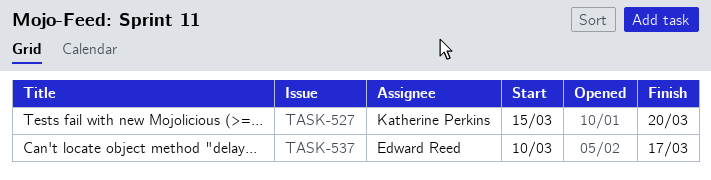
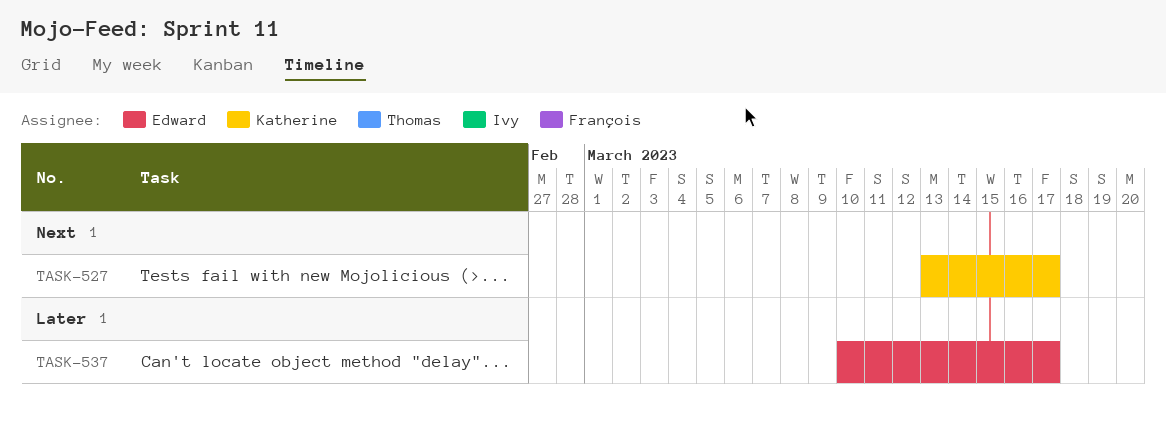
TASK-527, start: Mar 15 -> Mar 13
TASK-527, due: Mar 20 -> Mar 17

